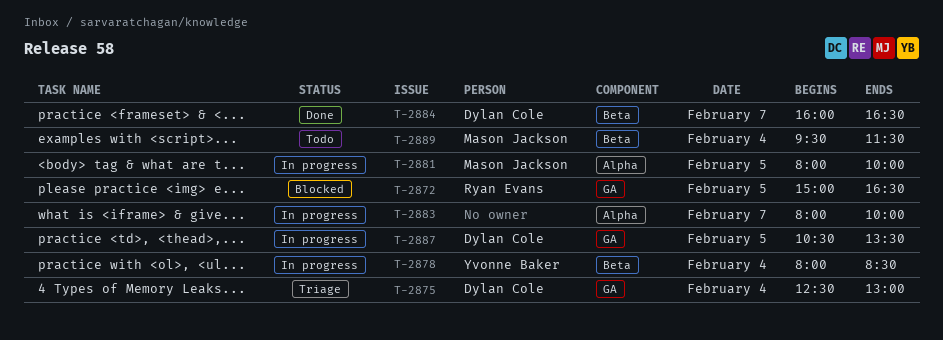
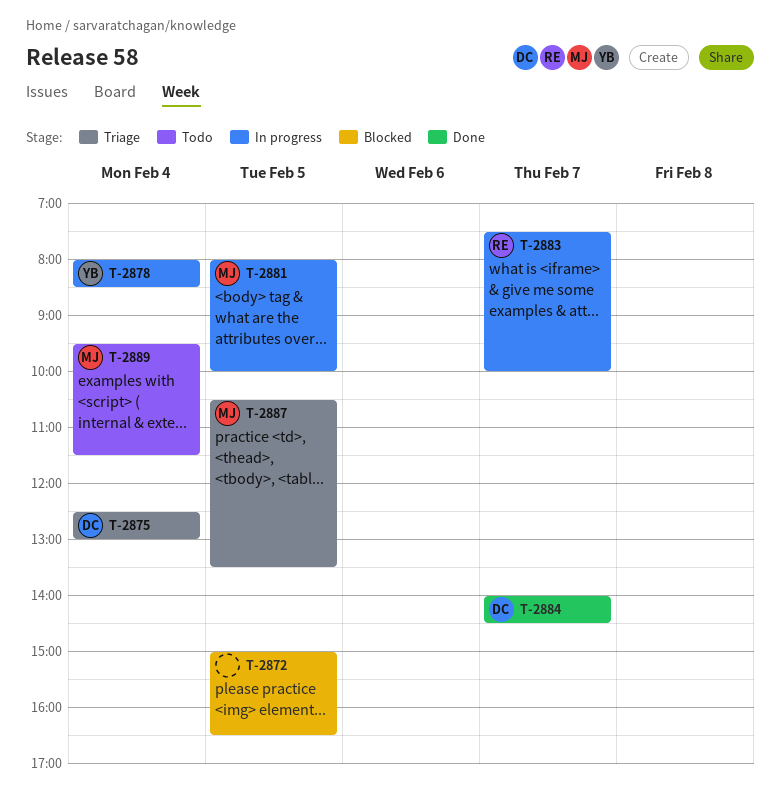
T-2872, owner: Ryan Evans -> none
T-2883, owner: none -> Ryan Evans
T-2883, begins: 08:00 -> 07:30
T-2884, begins: 16:00 -> 14:00
T-2884, ends: 16:30 -> 14:30
T-2887, status: In progress -> Triage
T-2887, owner: Dylan Cole -> Mason Jackson

